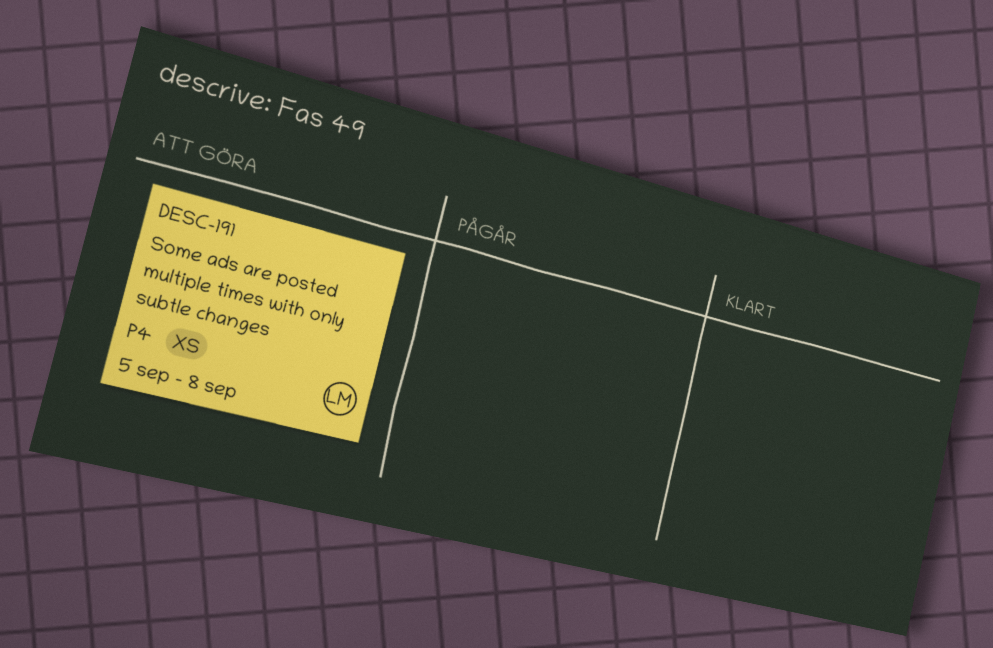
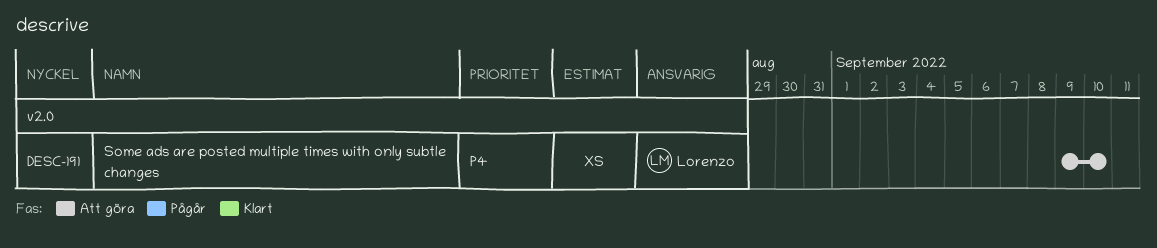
DESC-191, start: Sep 5 -> Sep 9
DESC-191, due: Sep 8 -> Sep 10

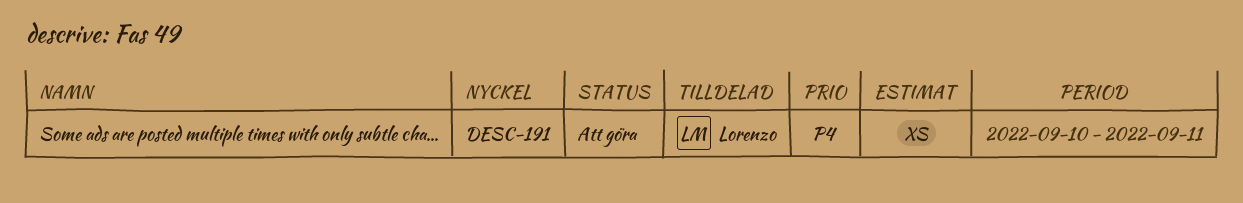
DESC-191, start: Sep 9 -> Sep 10
DESC-191, due: Sep 10 -> Sep 11

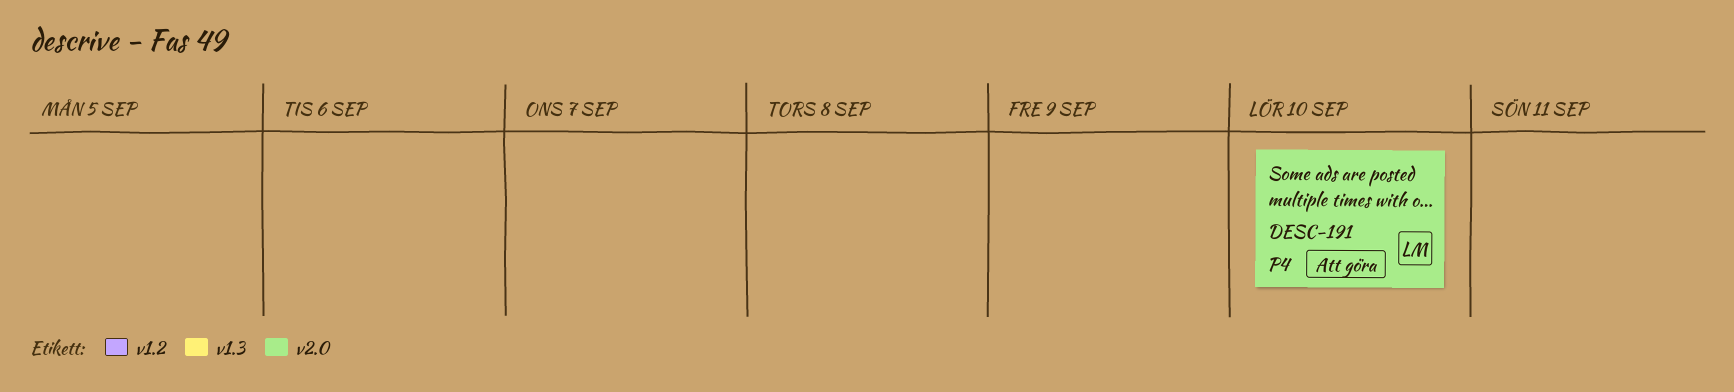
DESC-191, due: Sep 11 -> Sep 10

